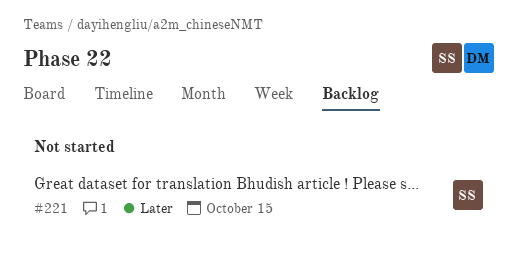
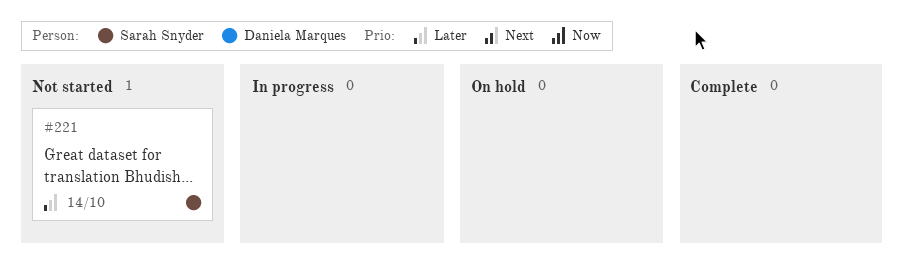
#221, due: Oct 15 -> Oct 14

